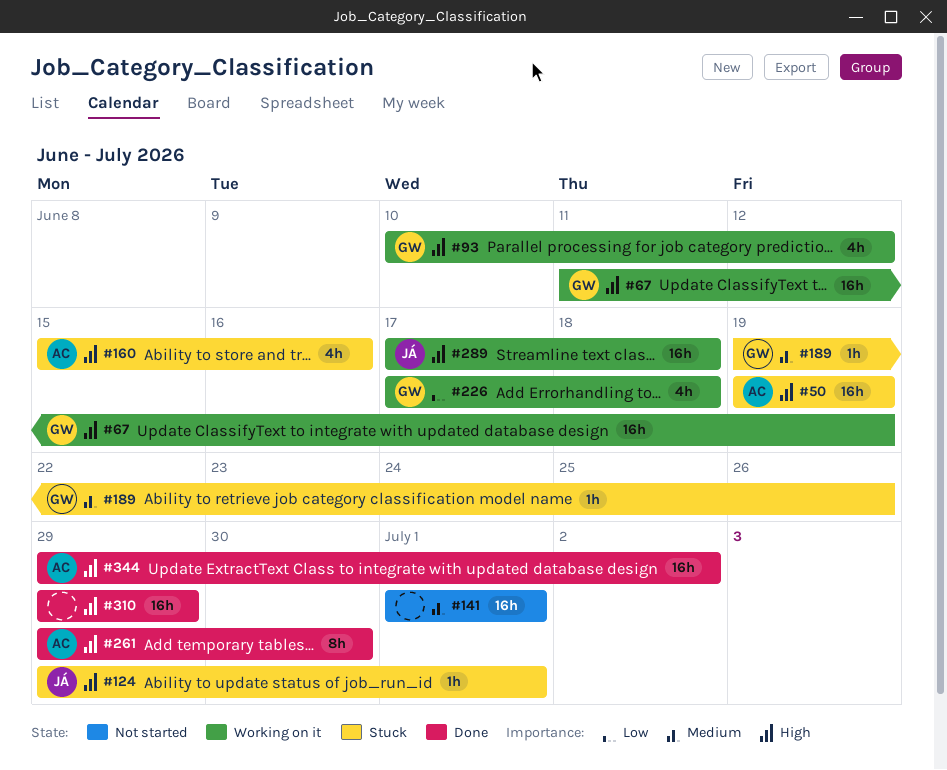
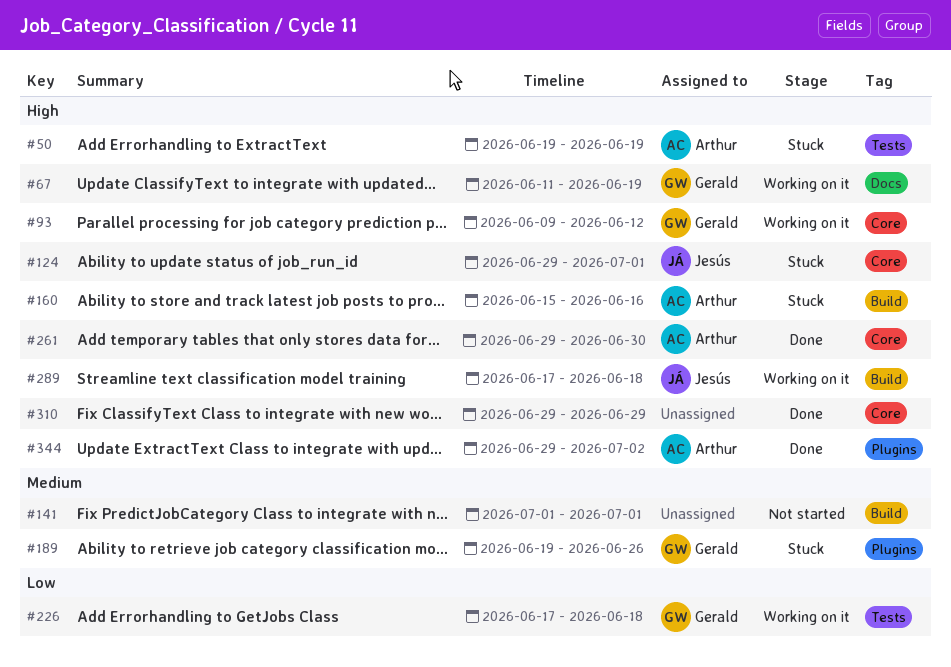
#93, start: Jun 10 -> Jun 9

